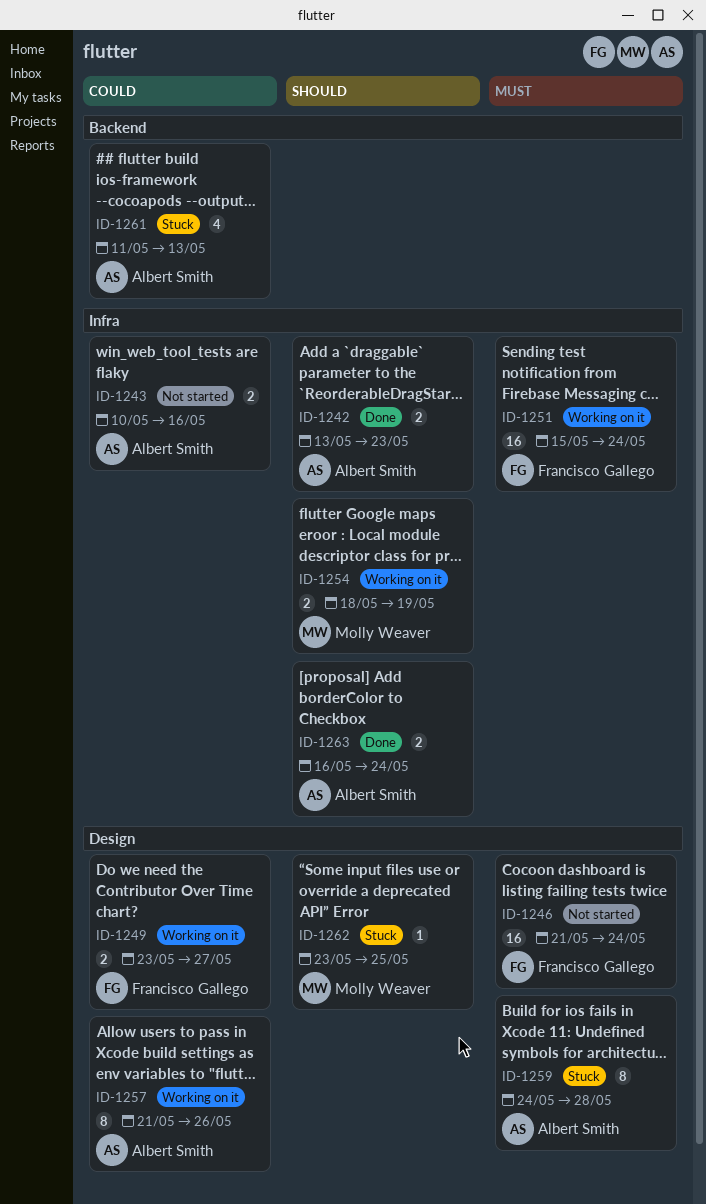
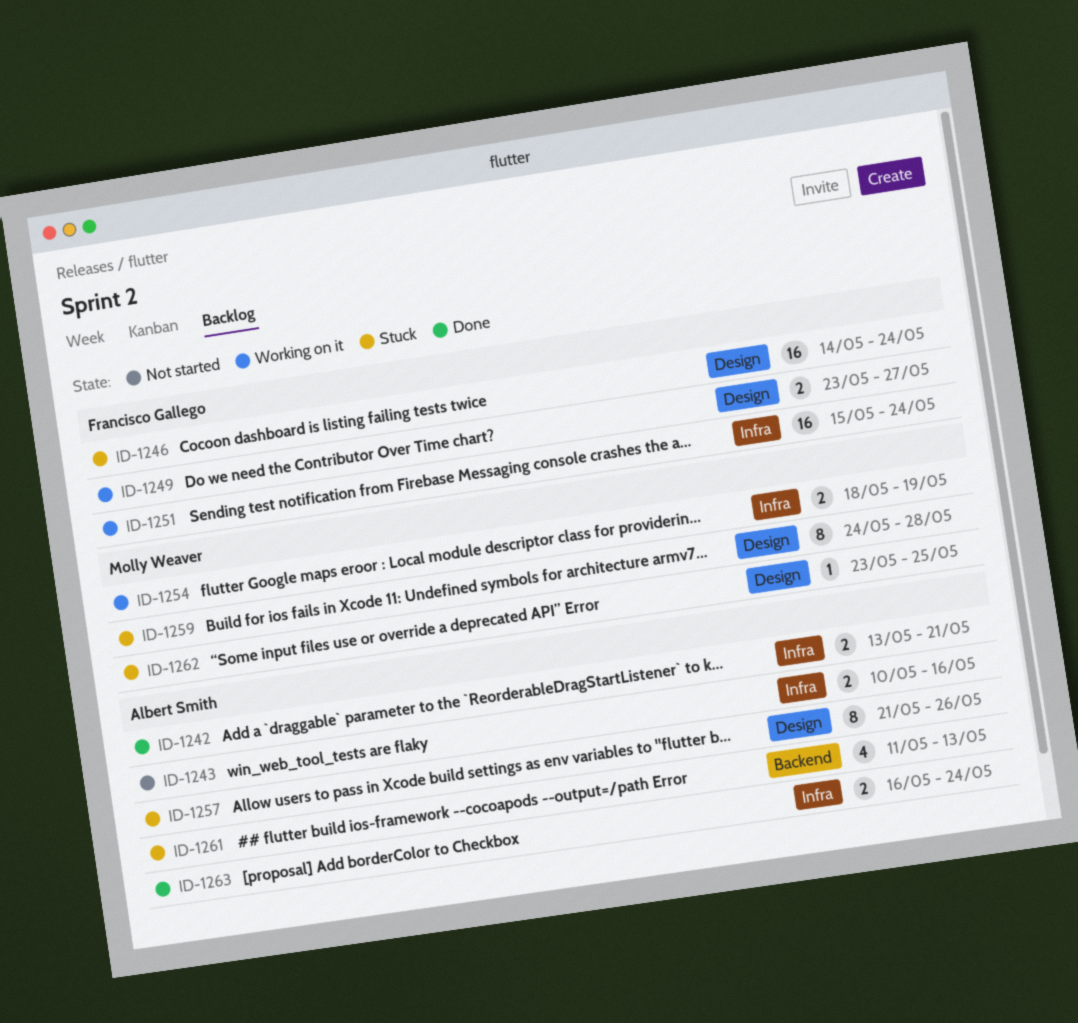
ID-1242, due: May 23 -> May 21
ID-1246, status: Not started -> Stuck
ID-1246, start: May 21 -> May 14
ID-1257, status: Working on it -> Stuck
ID-1259, owner: Albert Smith -> Molly Weaver

